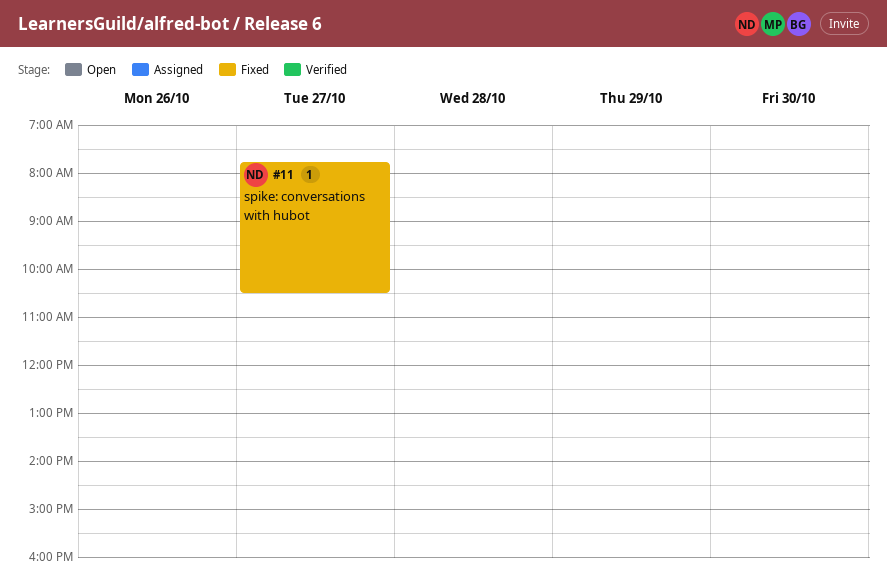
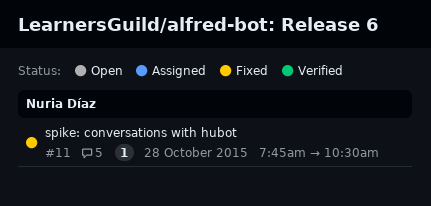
#11, day: Oct 27 -> Oct 28

